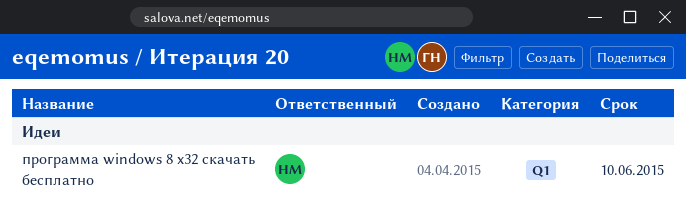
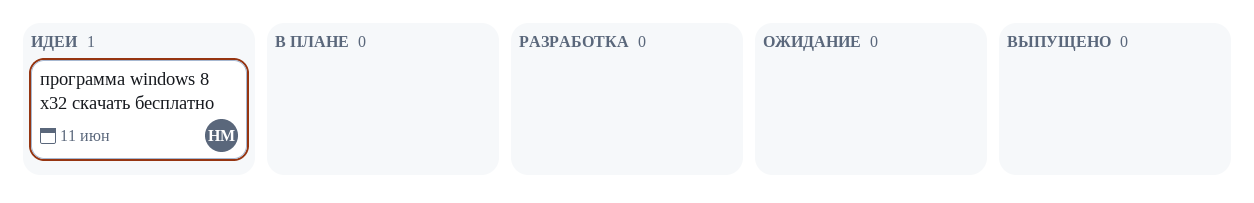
программа windows 8 x32 скачать бесплатно, due: Jun 10 -> Jun 11

